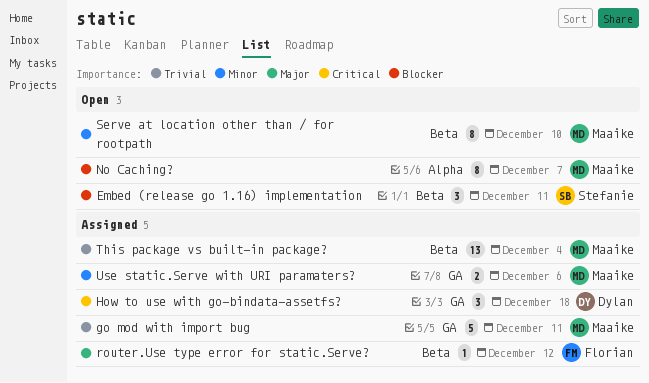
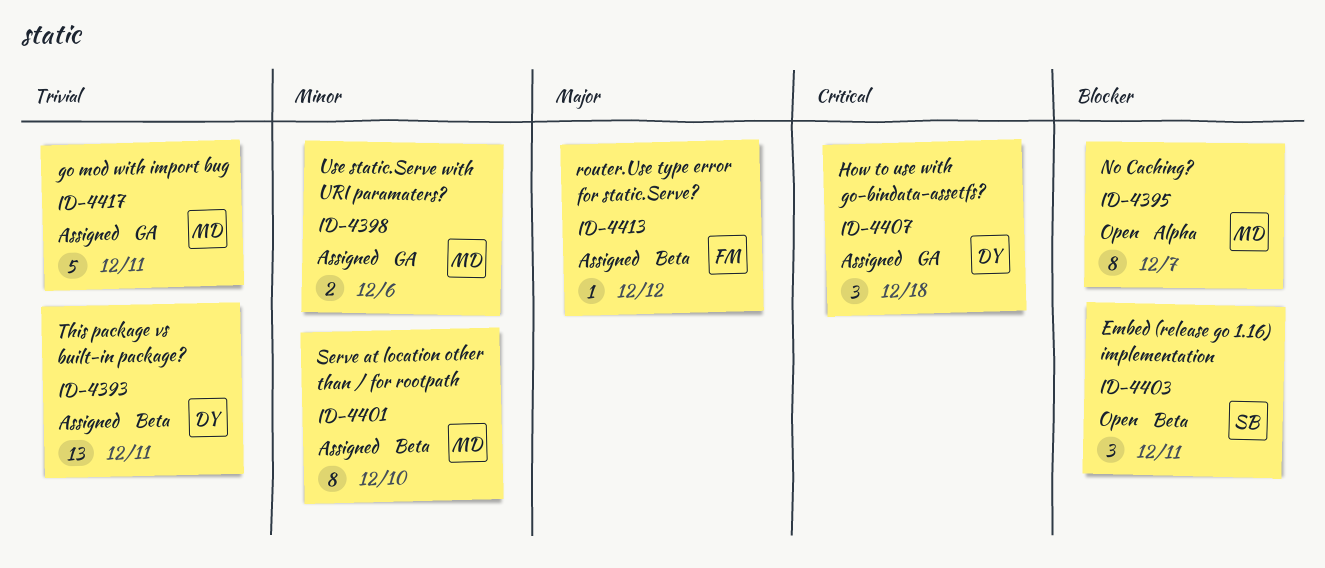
Serve at location other than / for rootpath, status: Open -> Assigned
This package vs built-in package?, owner: Maaike -> Dylan
This package vs built-in package?, due: Dec 4 -> Dec 11

